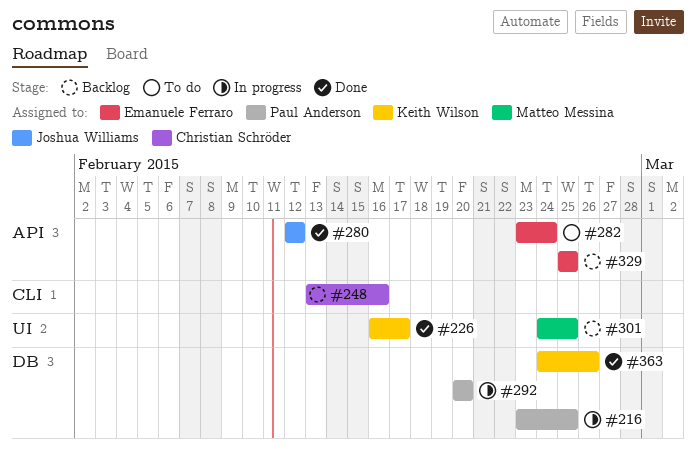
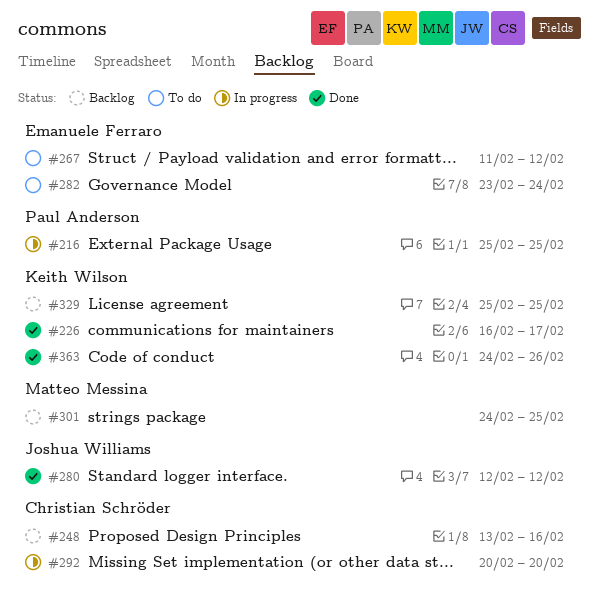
#216, start: Feb 23 -> Feb 25
#267: none -> present
#292, owner: Paul Anderson -> Christian Schröder
#329, owner: Emanuele Ferraro -> Keith Wilson

